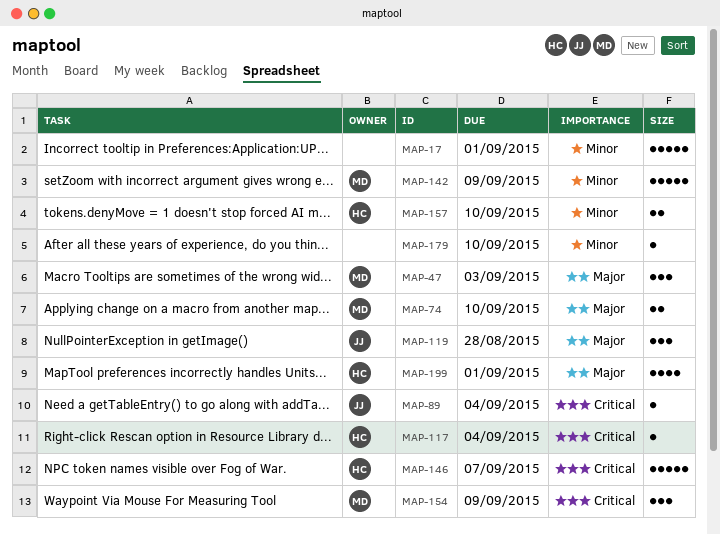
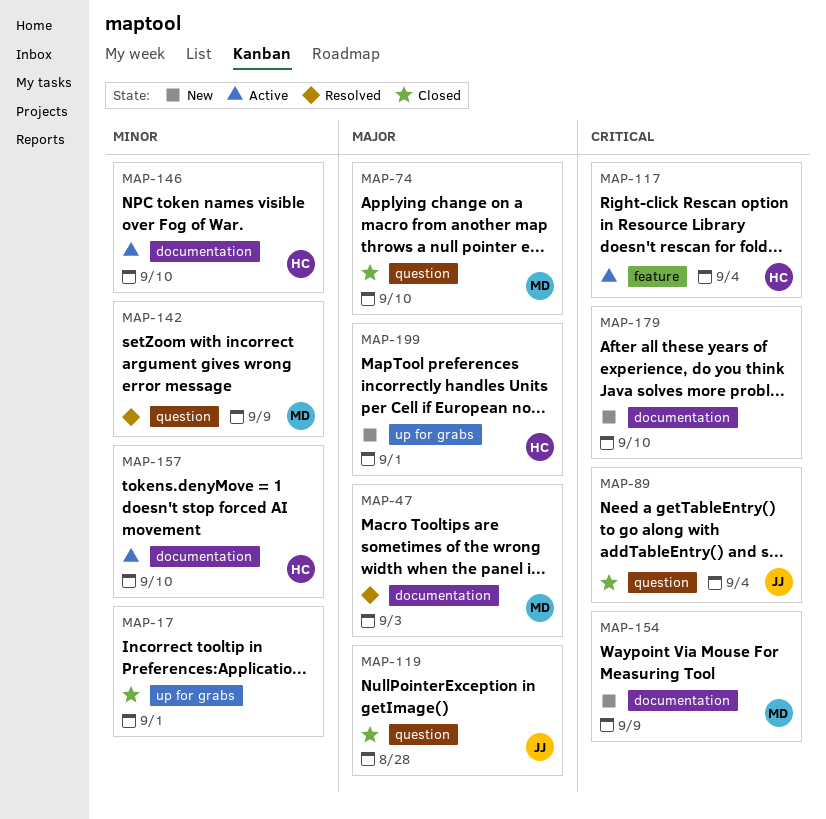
MAP-146, priority: Critical -> Minor
MAP-146, due: Sep 7 -> Sep 10
MAP-179, priority: Minor -> Critical

